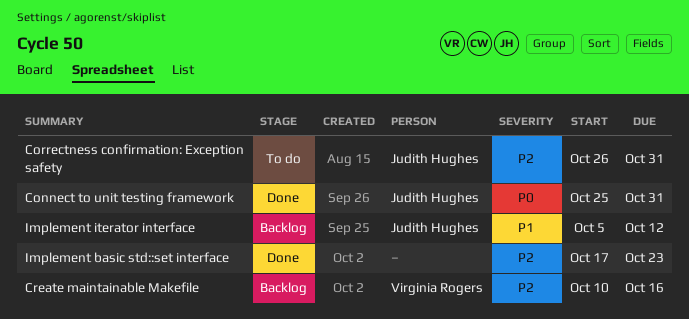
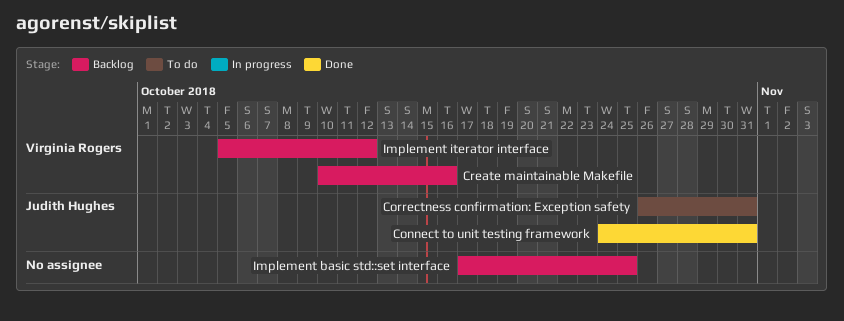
Connect to unit testing framework, start: Oct 25 -> Oct 24
Implement basic std::set interface, status: Done -> Backlog
Implement basic std::set interface, due: Oct 23 -> Oct 25
Implement iterator interface, owner: Judith Hughes -> Virginia Rogers

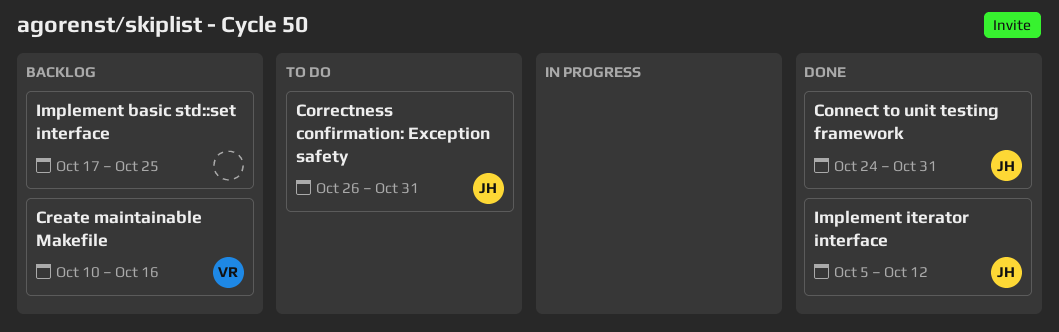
Implement iterator interface, status: Backlog -> Done
Implement iterator interface, owner: Virginia Rogers -> Judith Hughes

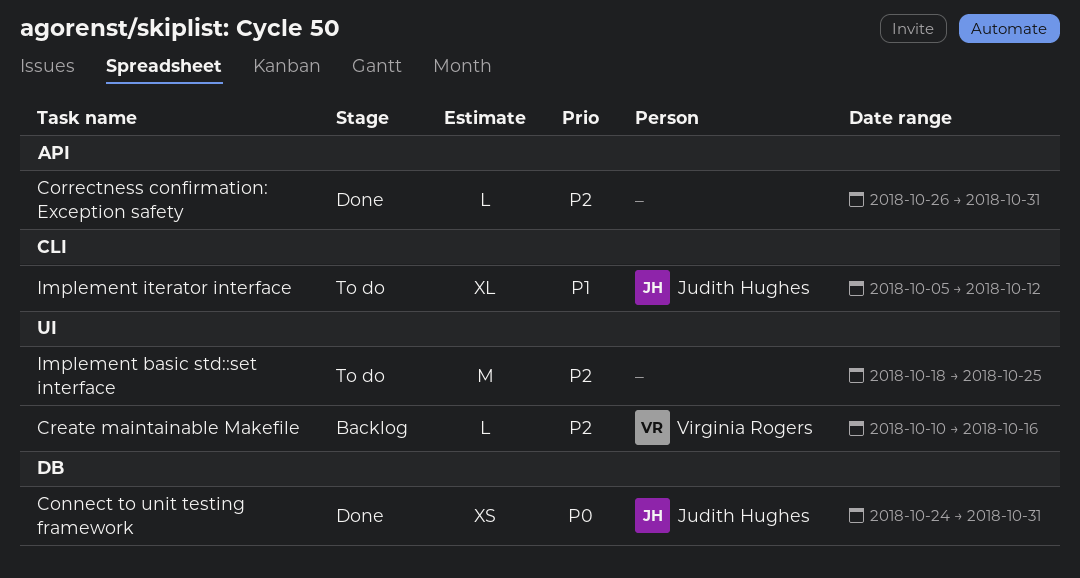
Correctness confirmation: Exception safety, status: To do -> Done
Correctness confirmation: Exception safety, owner: Judith Hughes -> none
Implement basic std::set interface, status: Backlog -> To do
Implement basic std::set interface, start: Oct 17 -> Oct 18
Implement iterator interface, status: Done -> To do

